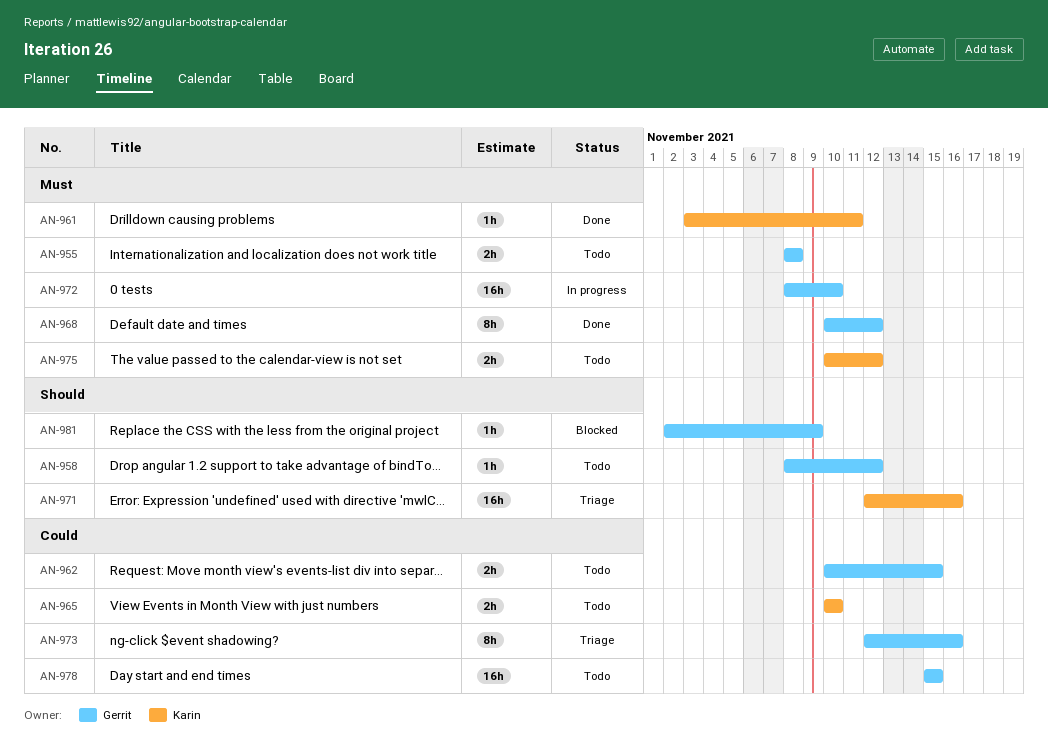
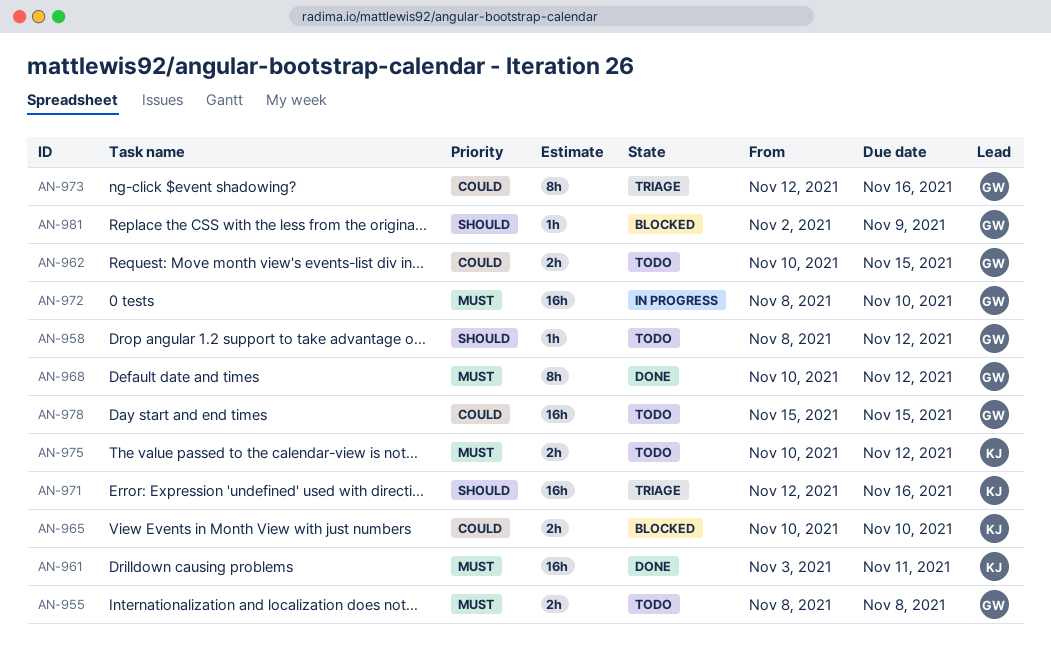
AN-961, estimate: 1h -> 16h
AN-965, status: Todo -> Blocked

